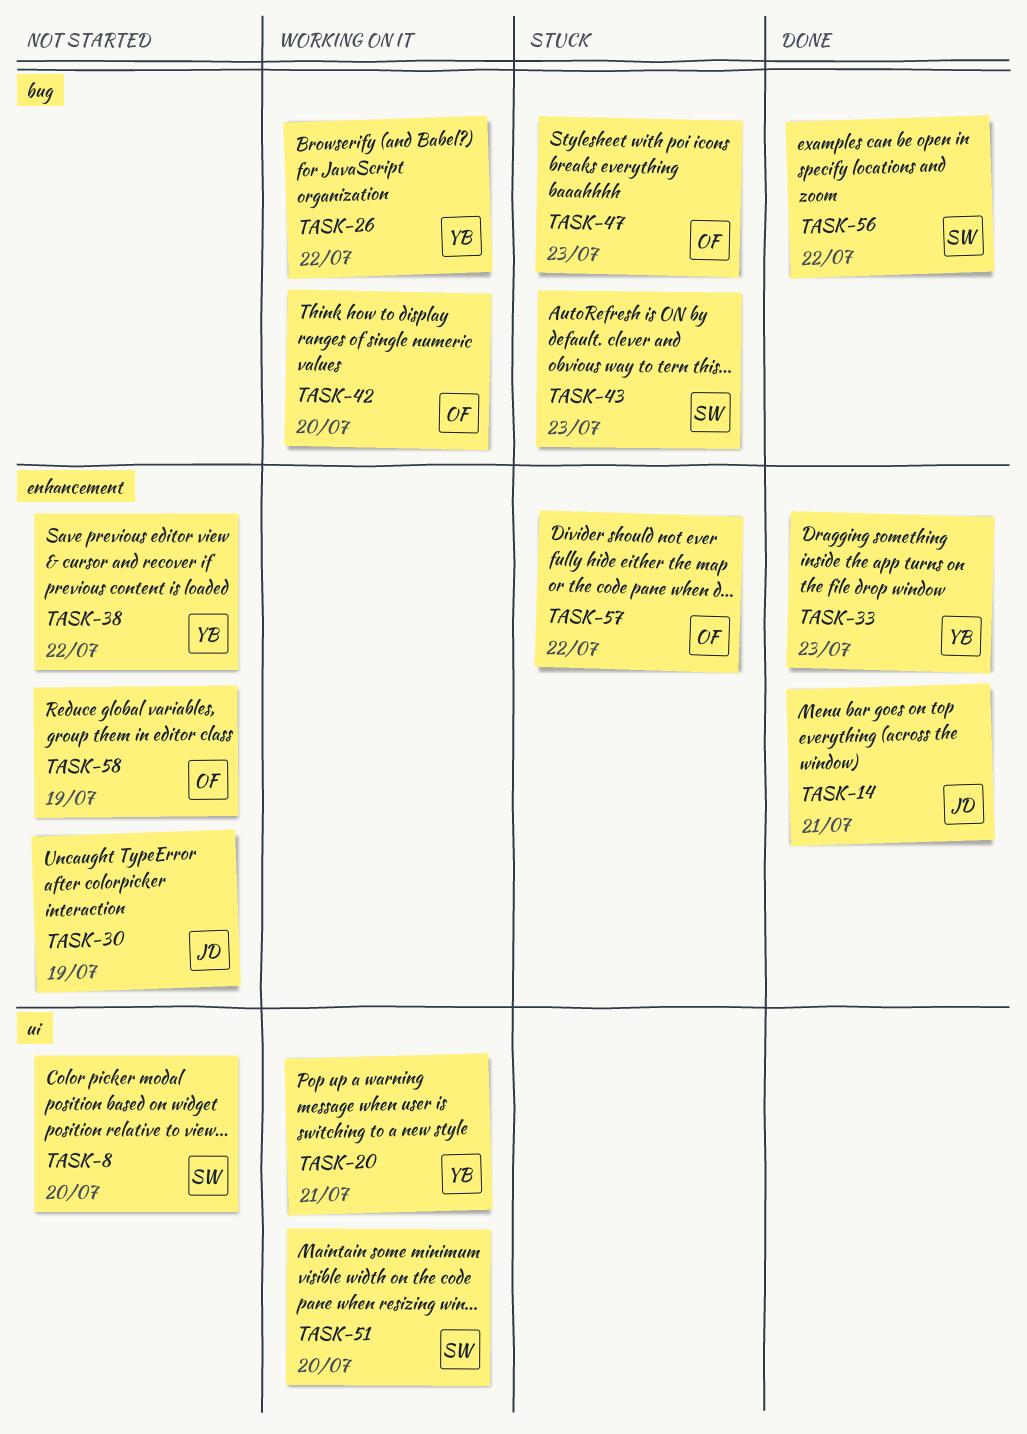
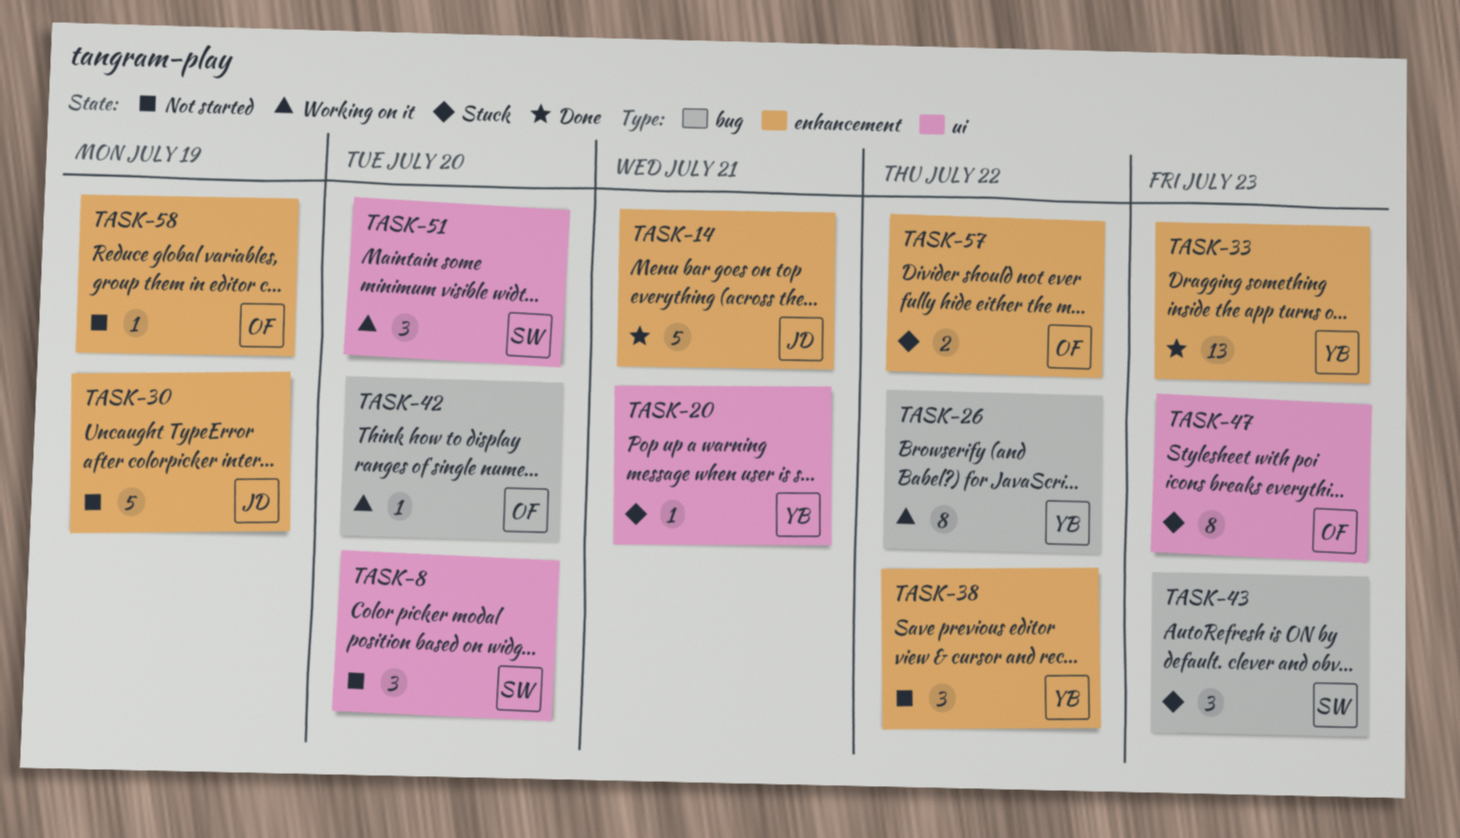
TASK-20, status: Working on it -> Stuck
TASK-47, label: bug -> ui
TASK-56: present -> none

